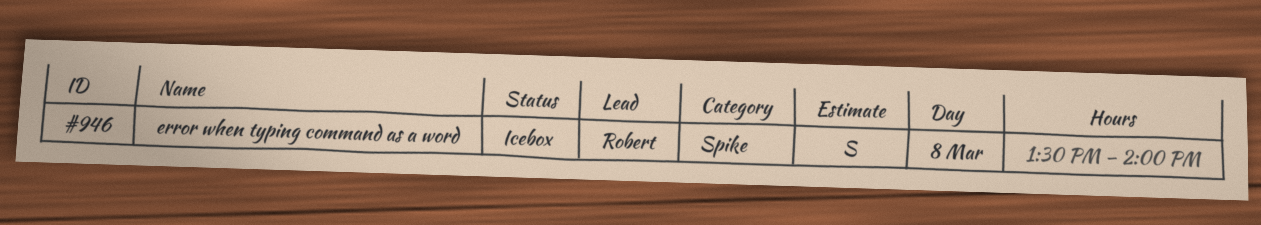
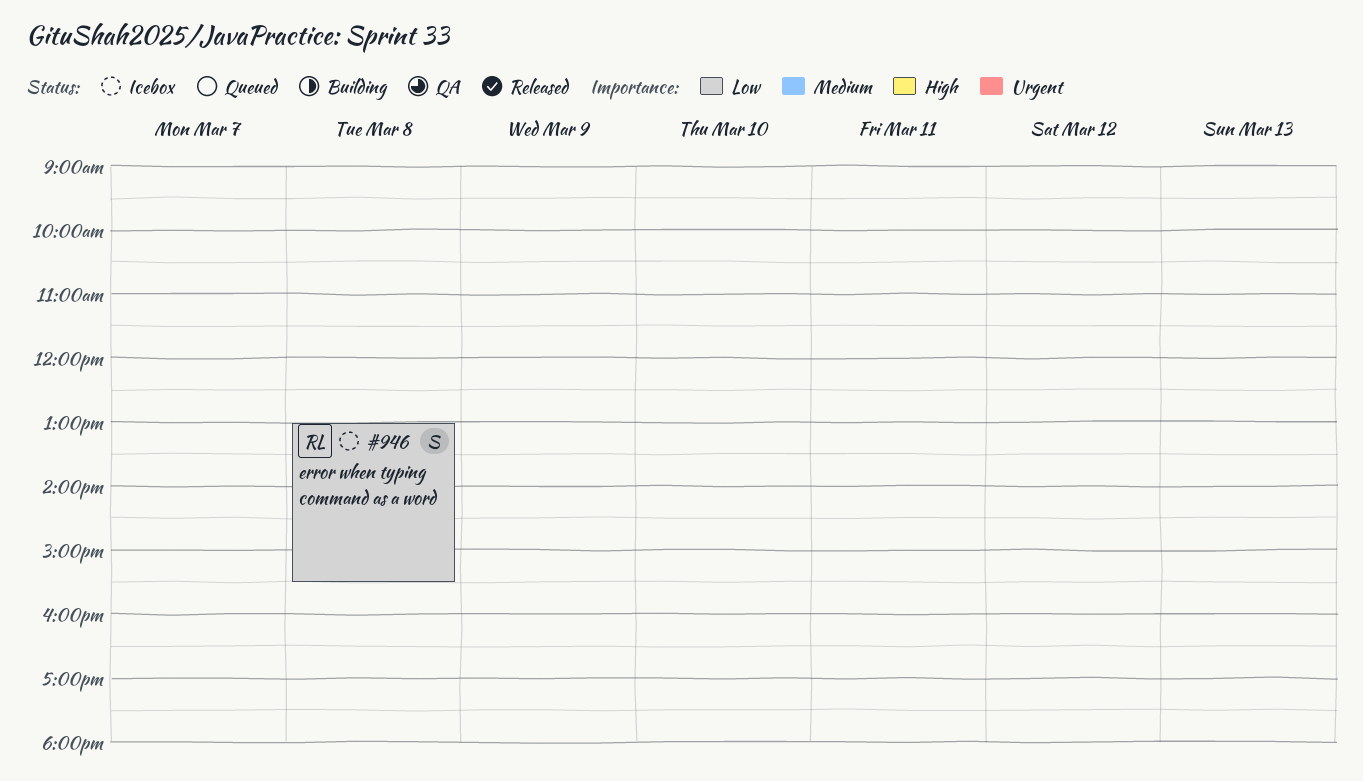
#946, begins: 13:30 -> 13:00
#946, ends: 14:00 -> 15:30

